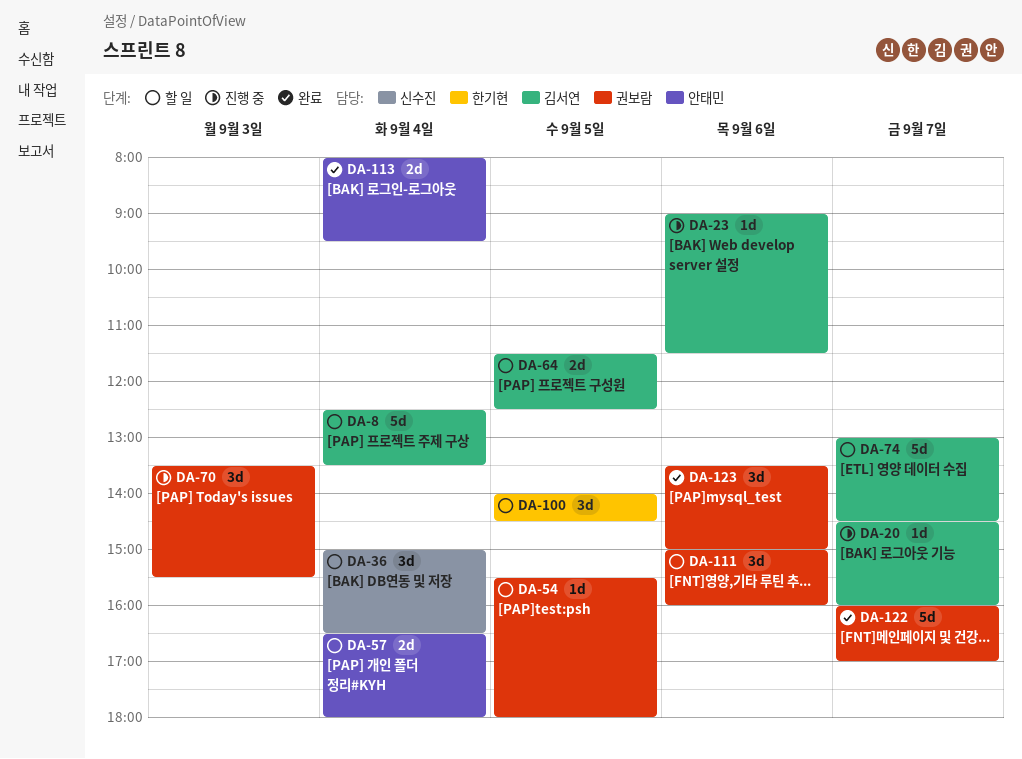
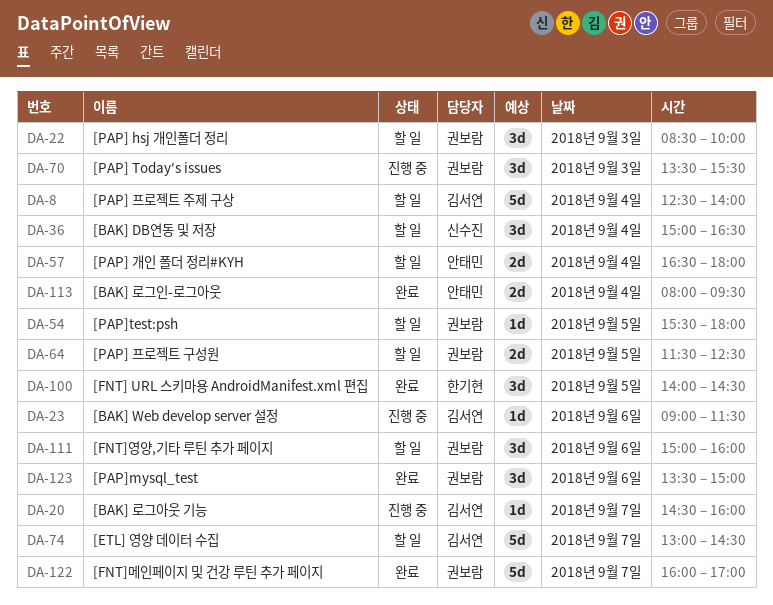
DA-8, ends: 13:30 -> 14:00
DA-22: none -> present
DA-64, owner: 김서연 -> 권보람
DA-100, status: 할 일 -> 완료

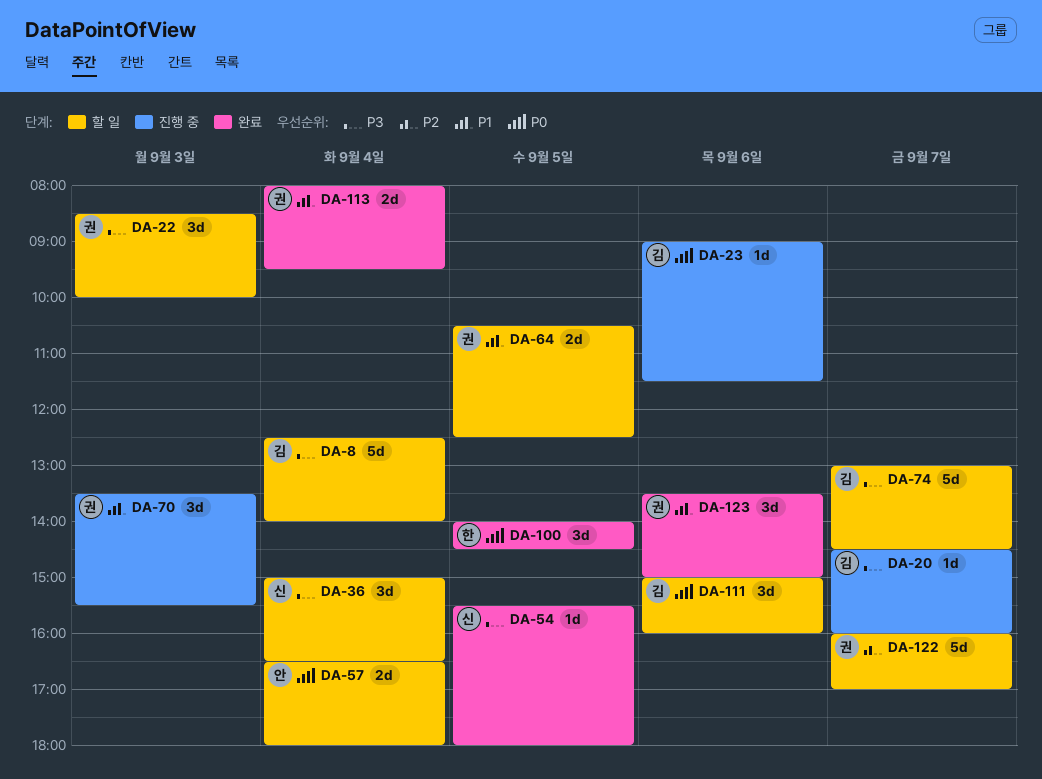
DA-54, status: 할 일 -> 완료
DA-54, owner: 권보람 -> 신수진
DA-64, begins: 11:30 -> 10:30
DA-111, owner: 권보람 -> 김서연
DA-113, owner: 안태민 -> 권보람
DA-122, status: 완료 -> 할 일

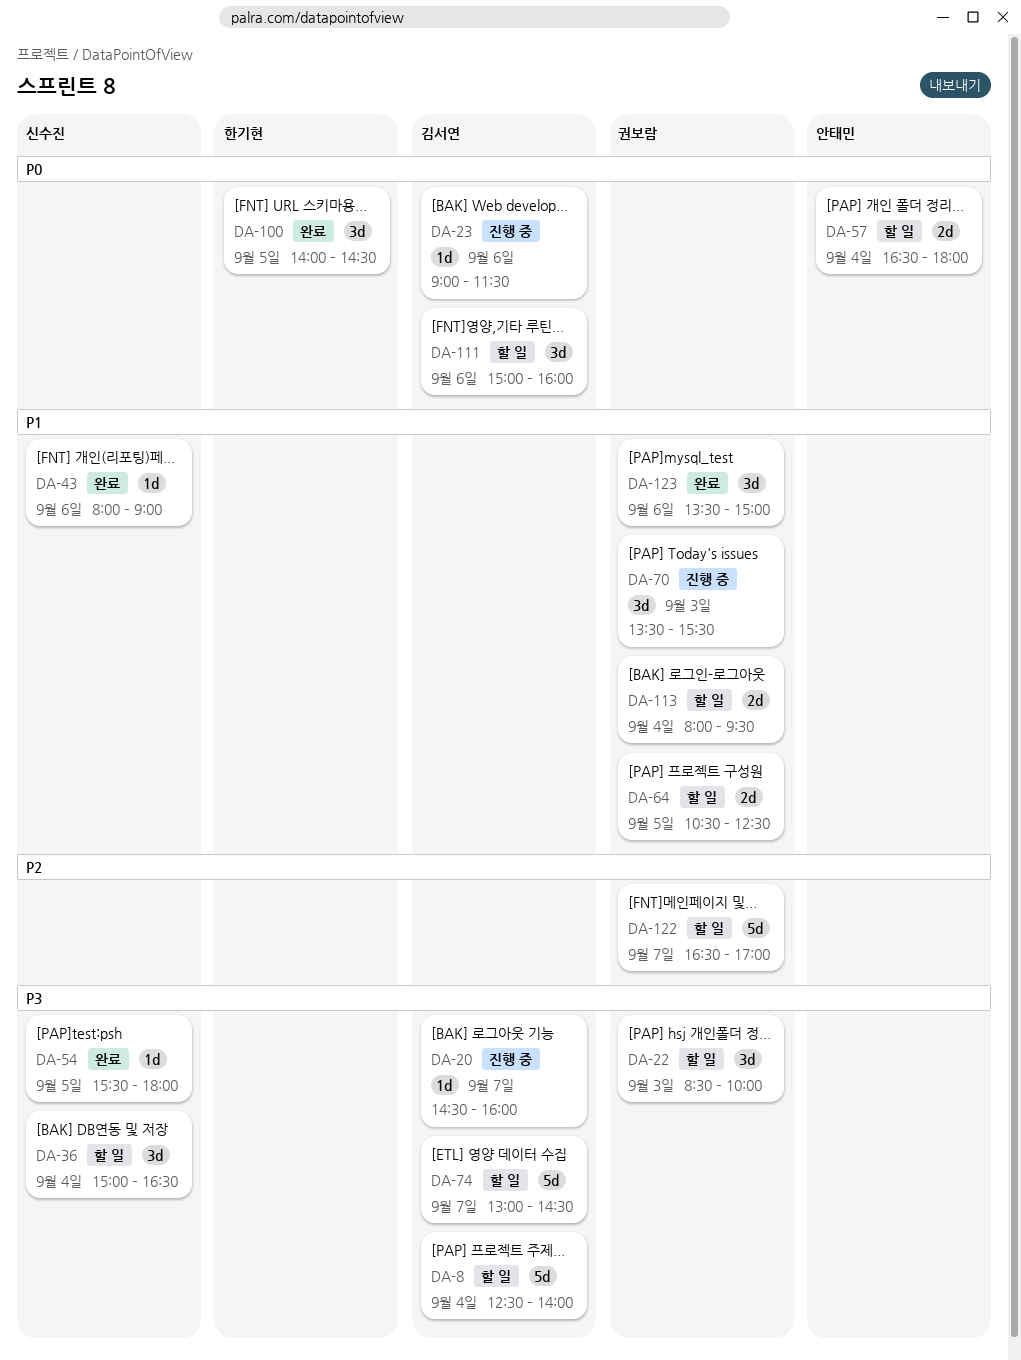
DA-43: none -> present
DA-113, status: 완료 -> 할 일
DA-122, begins: 16:00 -> 16:30

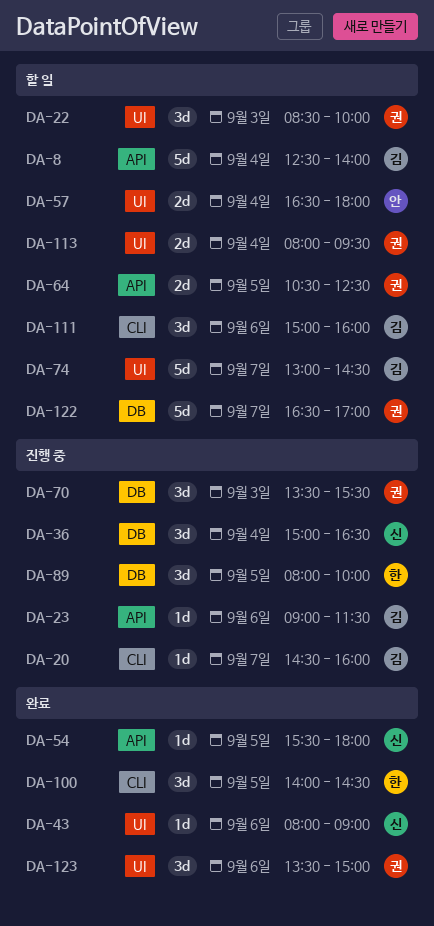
DA-36, status: 할 일 -> 진행 중
DA-89: none -> present

